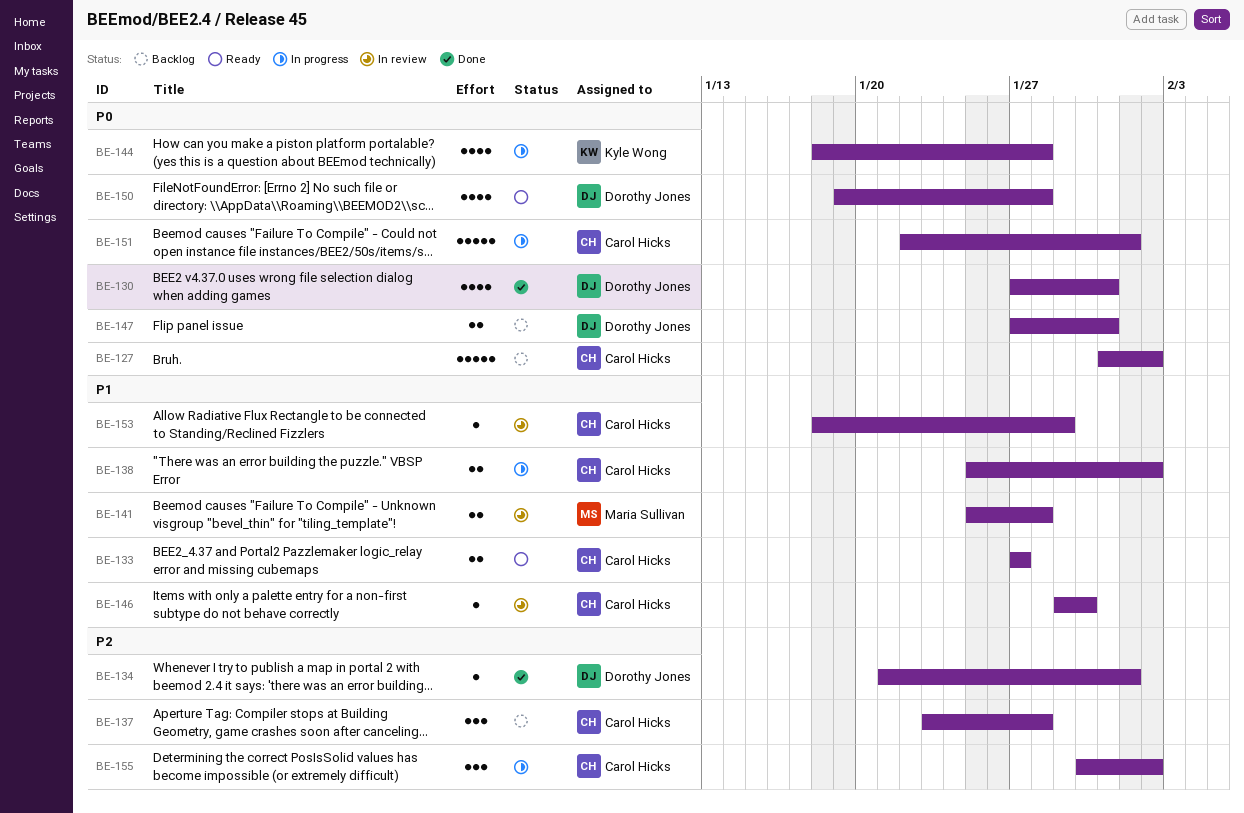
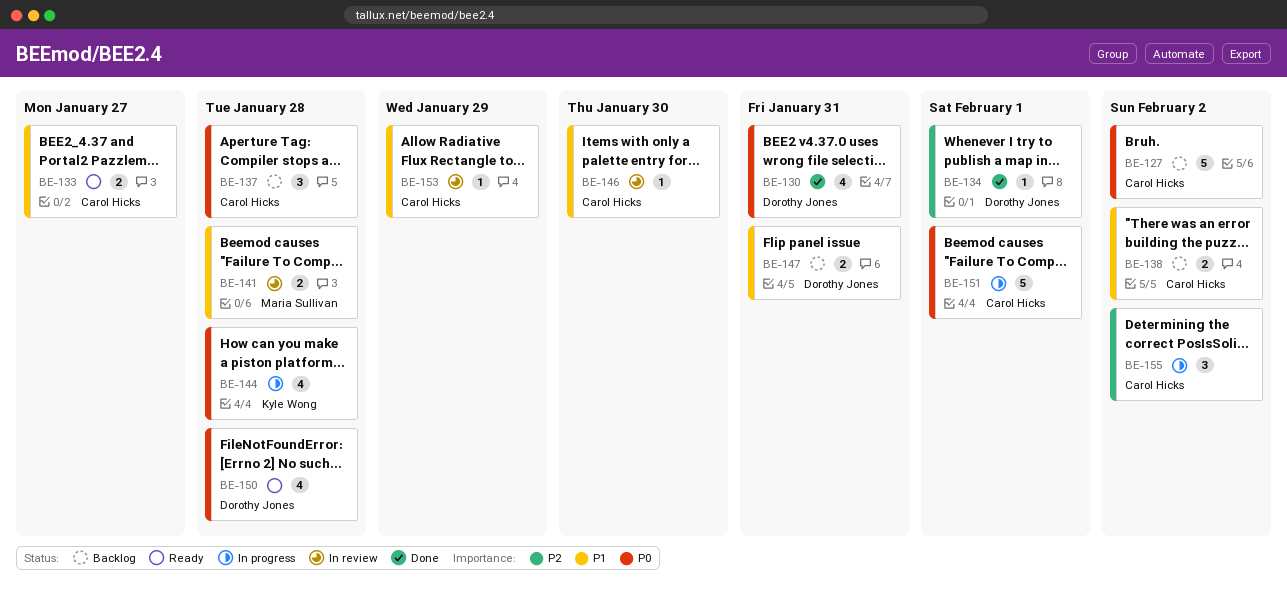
BE-137, priority: P2 -> P0
BE-138, status: In progress -> Backlog
BE-147, priority: P0 -> P1

